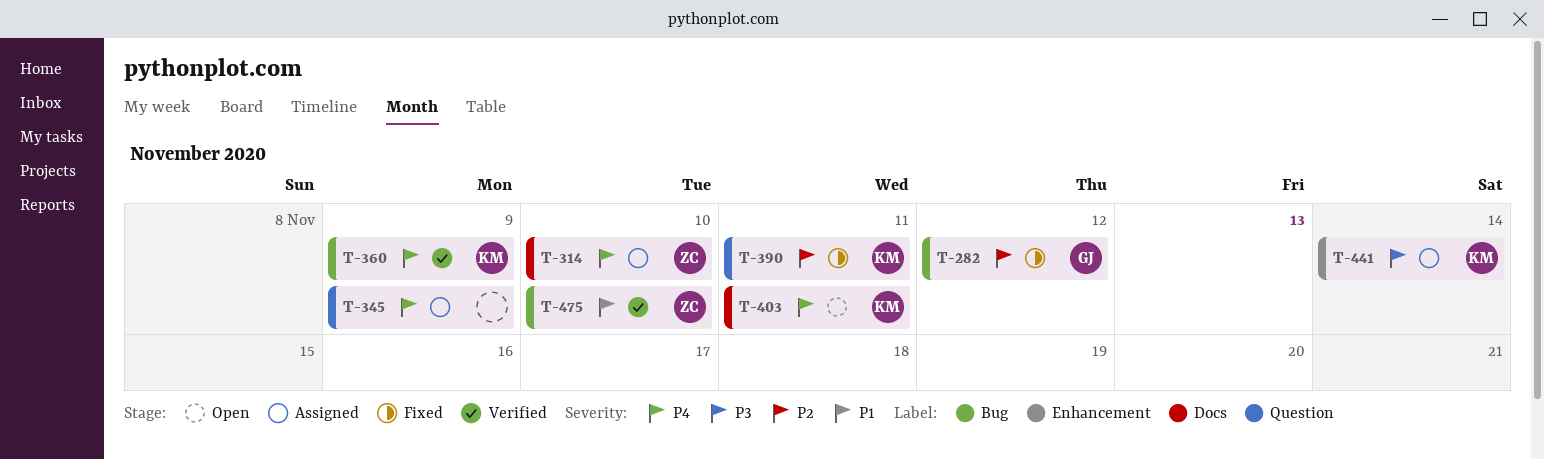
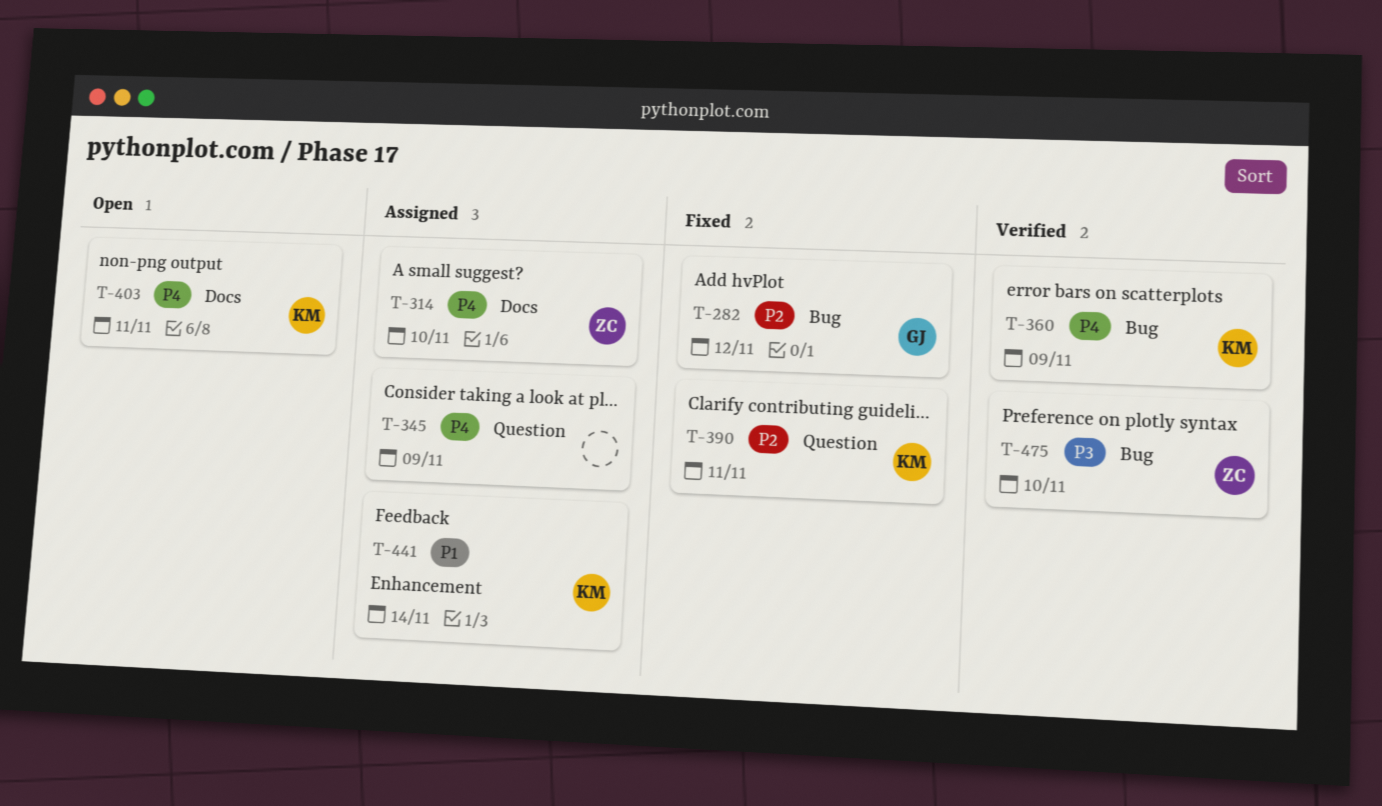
T-441, priority: P3 -> P1
T-475, priority: P1 -> P3

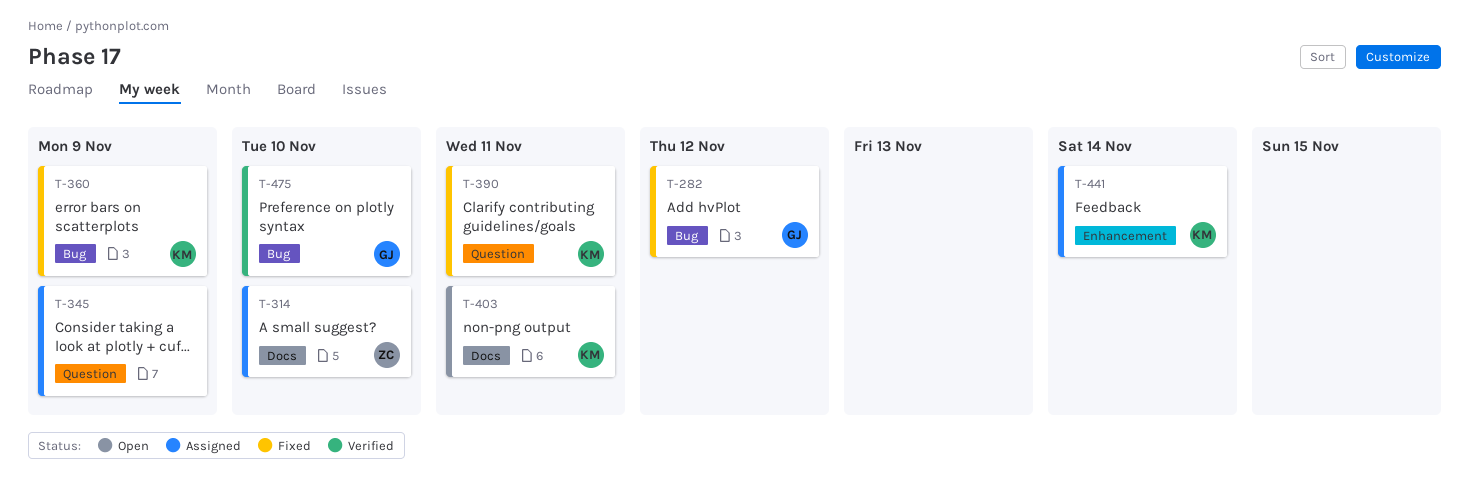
T-360, status: Verified -> Fixed
T-475, owner: ZC -> GJ

